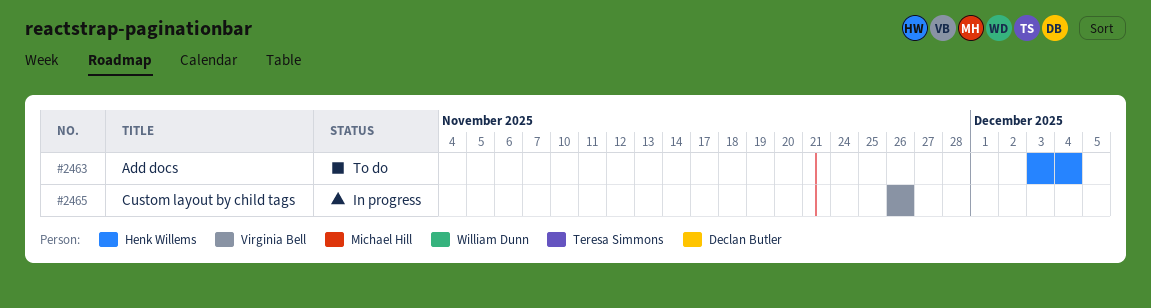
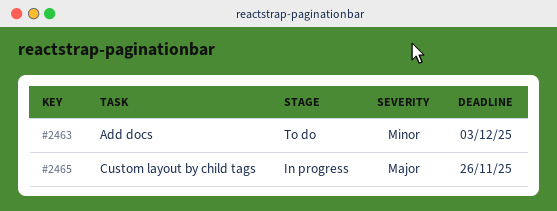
#2463, due: Dec 4 -> Dec 3

